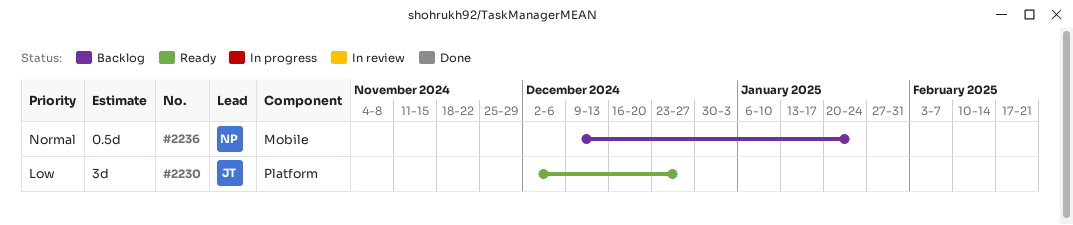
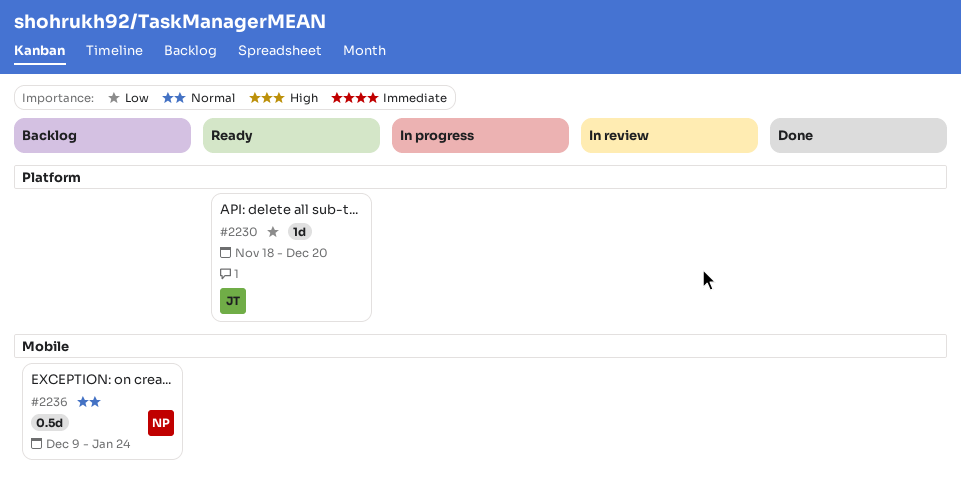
#2230, estimate: 3d -> 1d
#2230, start: Dec 2 -> Nov 18
#2230, due: Dec 27 -> Dec 20

